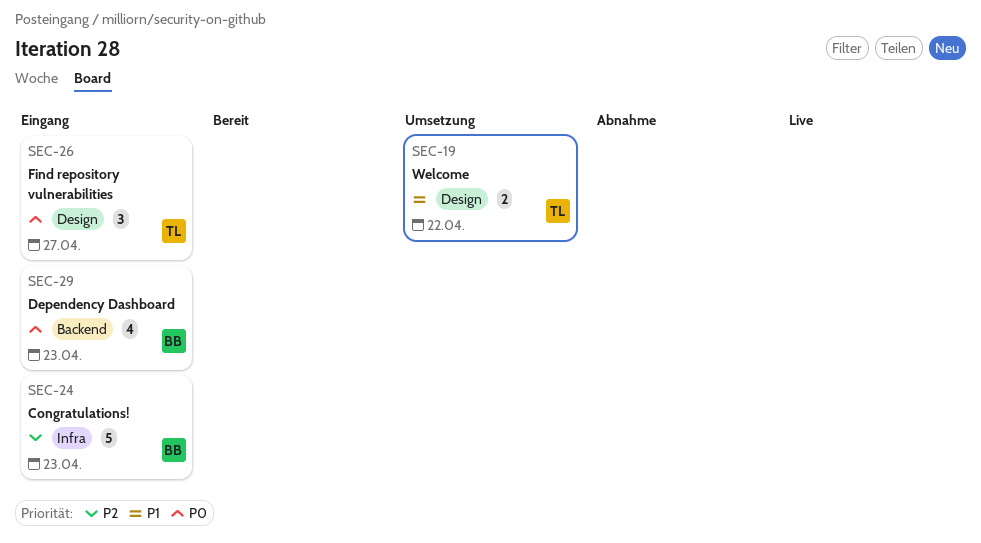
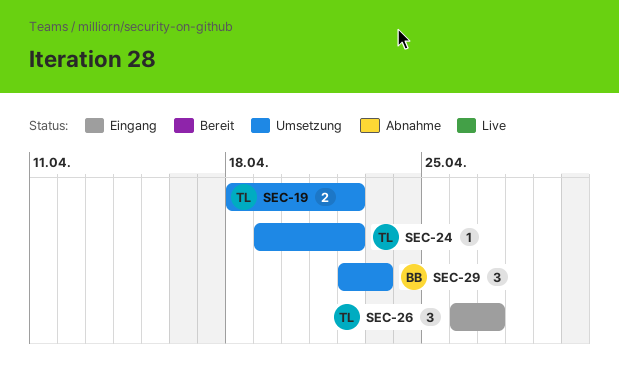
SEC-24, status: Eingang -> Umsetzung
SEC-24, owner: BB -> TL
SEC-24, estimate: 5 -> 1
SEC-24, due: Apr 23 -> Apr 22
SEC-29, status: Eingang -> Umsetzung
SEC-29, estimate: 4 -> 3

